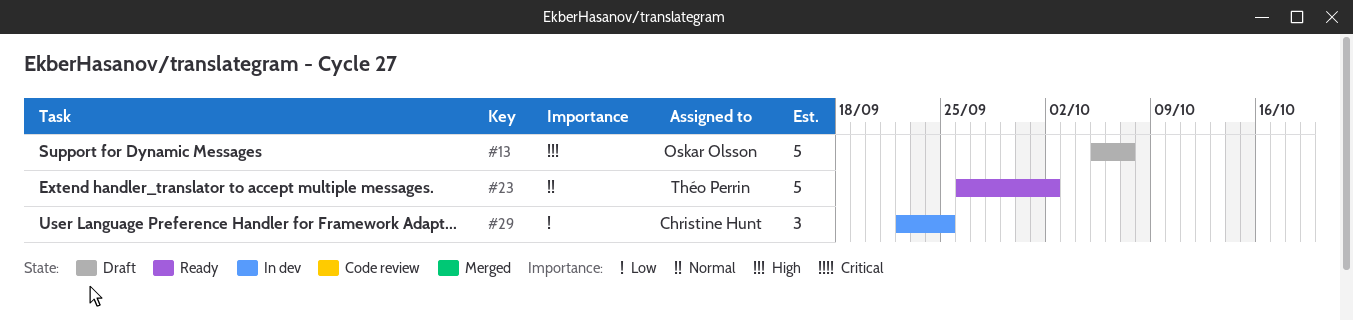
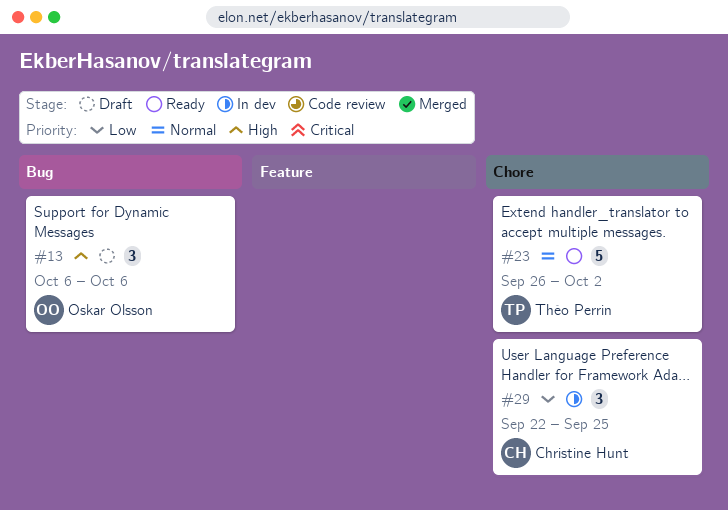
#13, estimate: 5 -> 3
#13, start: Oct 5 -> Oct 6
#13, due: Oct 7 -> Oct 6

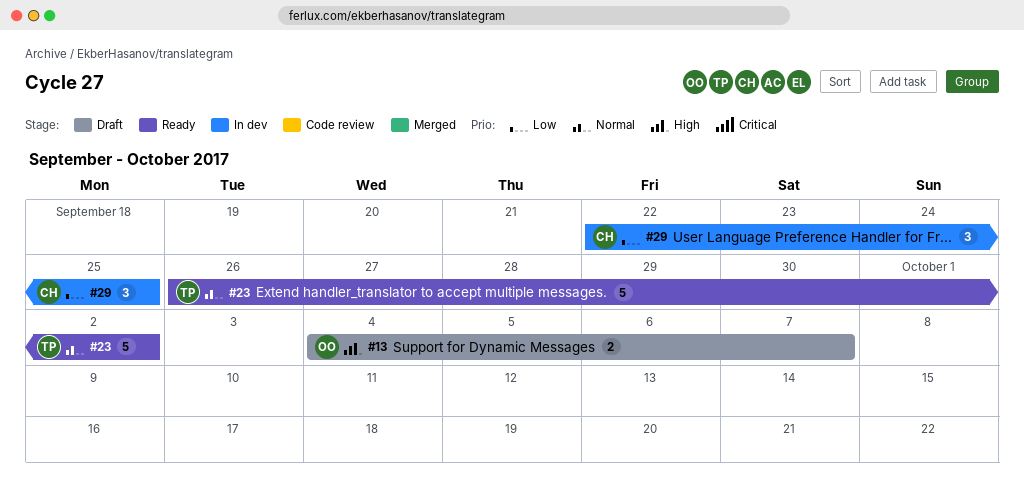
#13, estimate: 3 -> 2
#13, start: Oct 6 -> Oct 4
#13, due: Oct 6 -> Oct 7

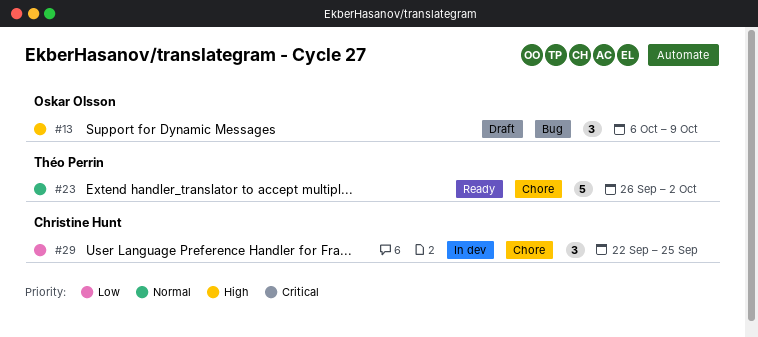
#13, estimate: 2 -> 3
#13, start: Oct 4 -> Oct 6
#13, due: Oct 7 -> Oct 9

